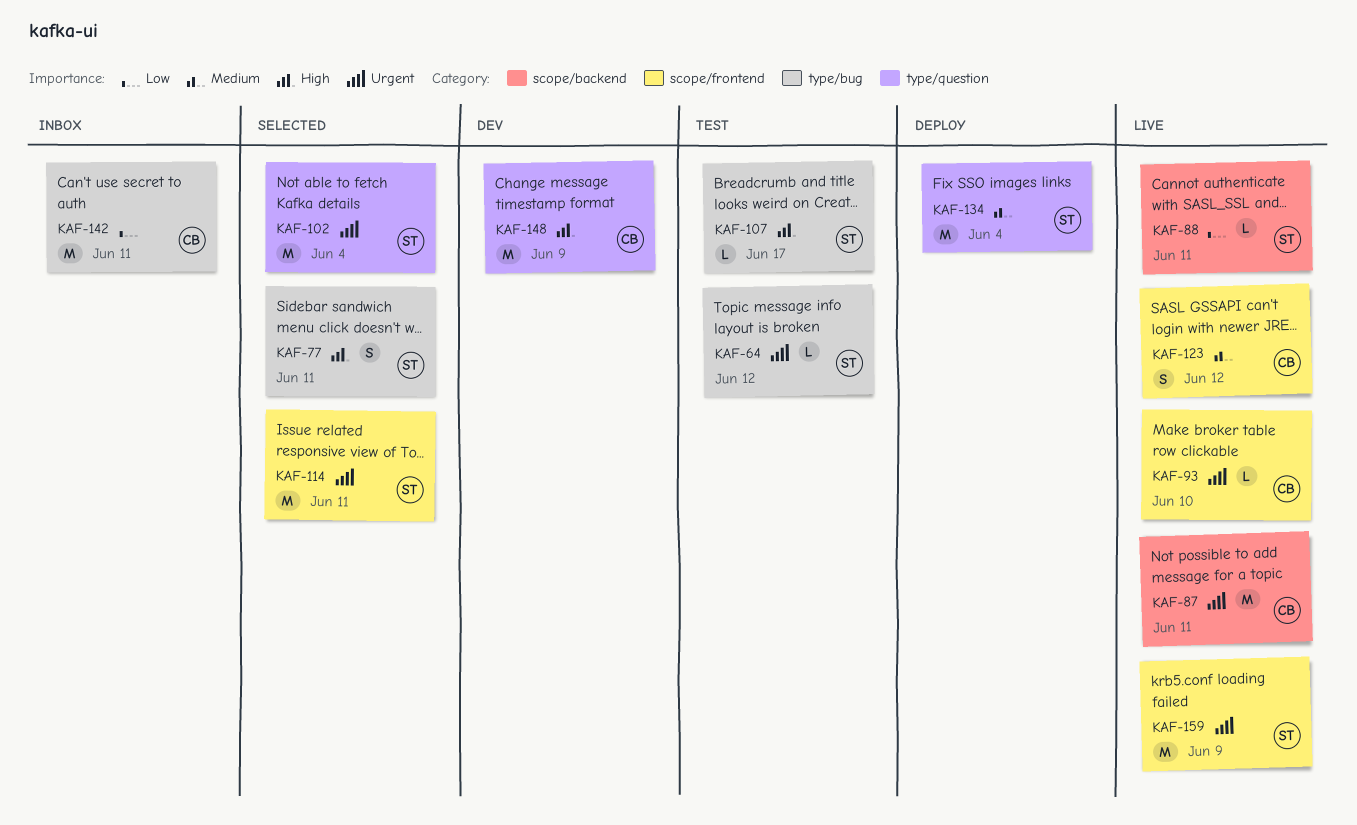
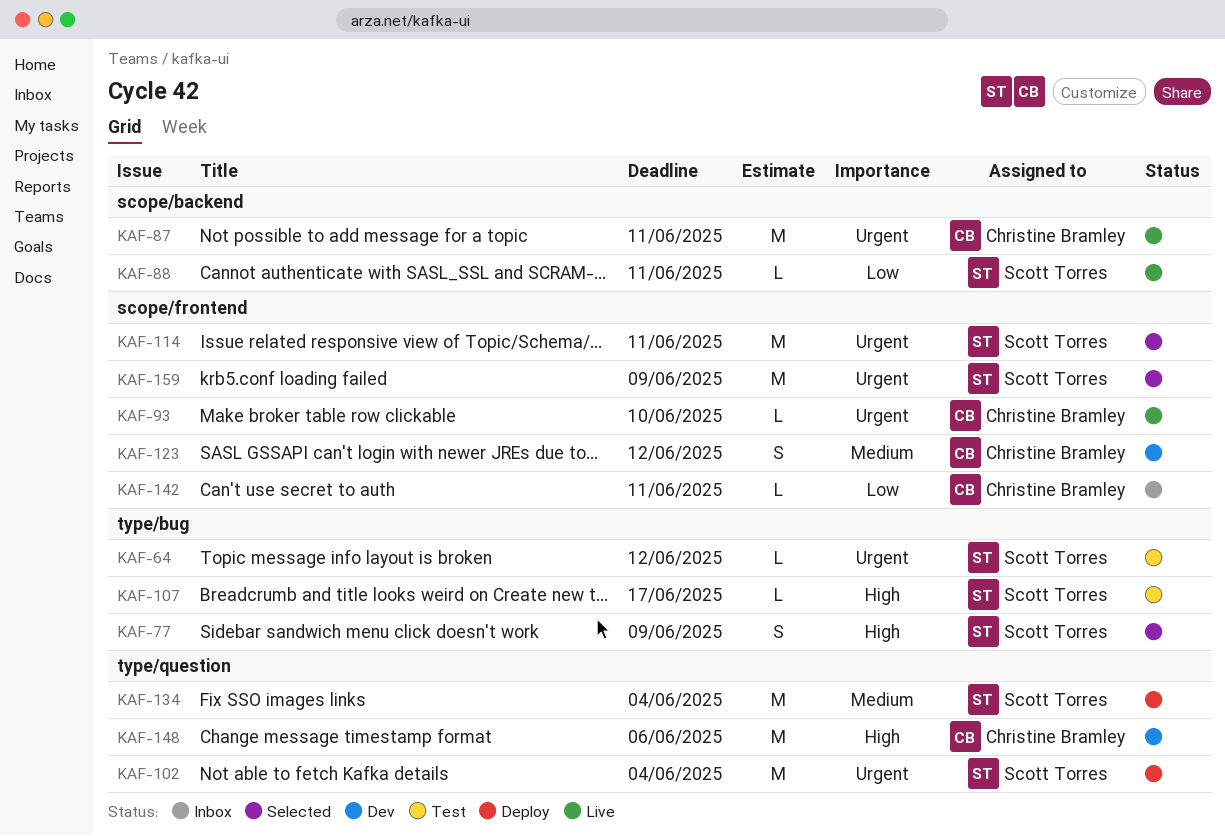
KAF-77, due: Jun 11 -> Jun 9
KAF-102, status: Selected -> Deploy
KAF-123, status: Live -> Dev
KAF-142, label: type/bug -> scope/frontend
KAF-142, estimate: M -> L
KAF-148, due: Jun 9 -> Jun 6
KAF-159, status: Live -> Selected

